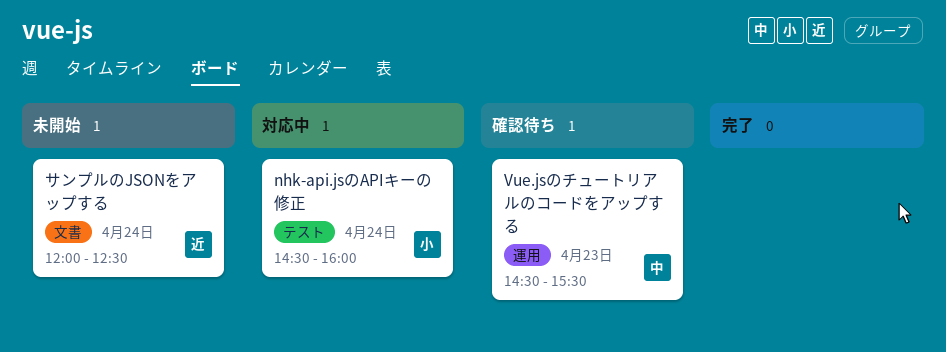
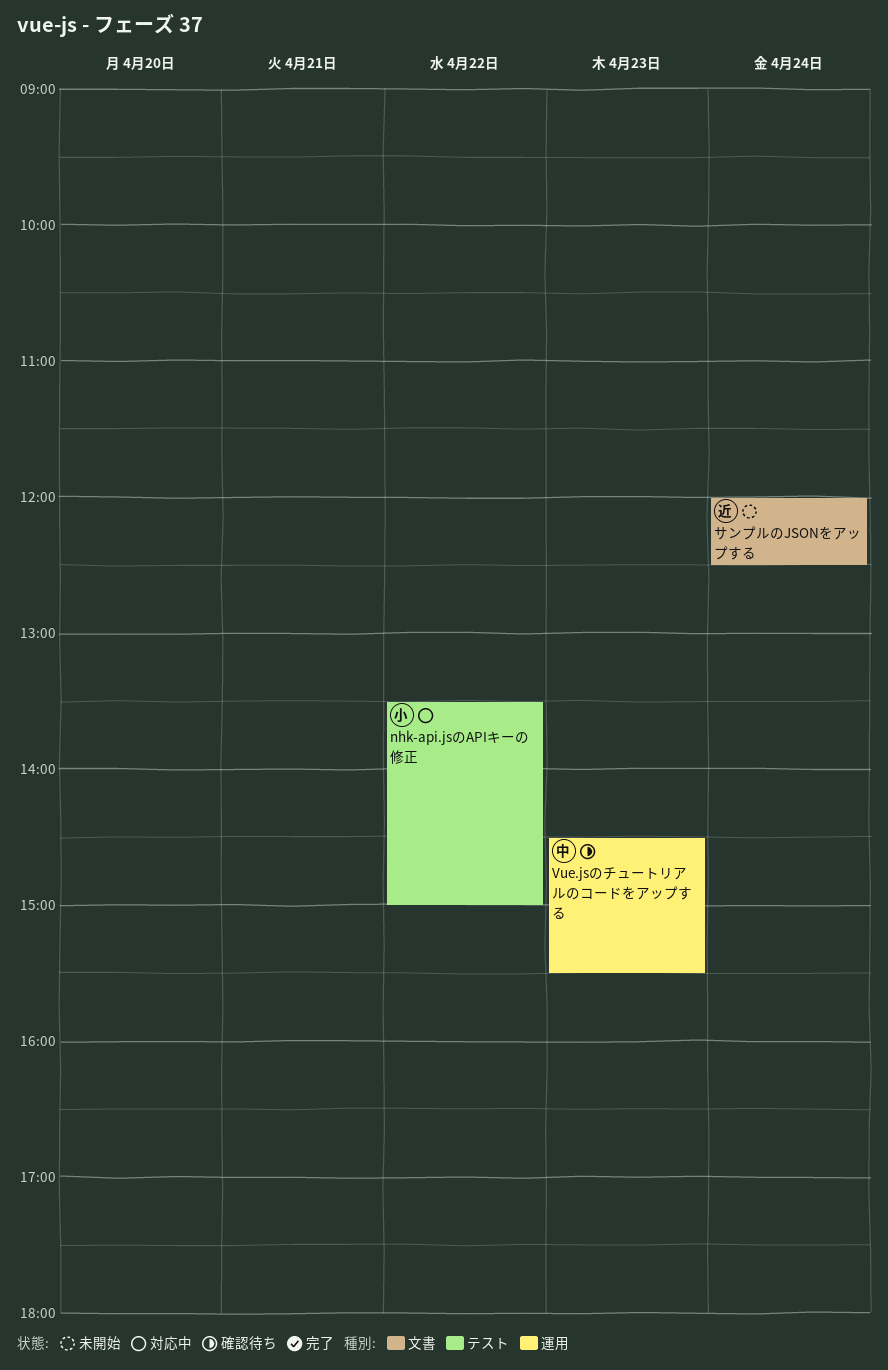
nhk-api.jsのAPIキーの修正, day: Apr 24 -> Apr 22
nhk-api.jsのAPIキーの修正, begins: 14:30 -> 13:30
nhk-api.jsのAPIキーの修正, ends: 16:00 -> 15:00

